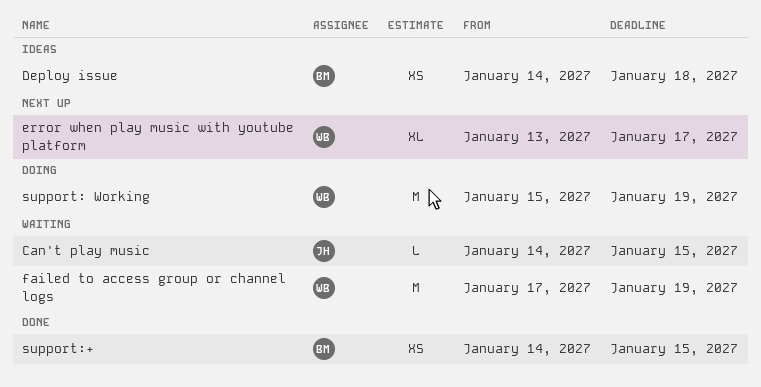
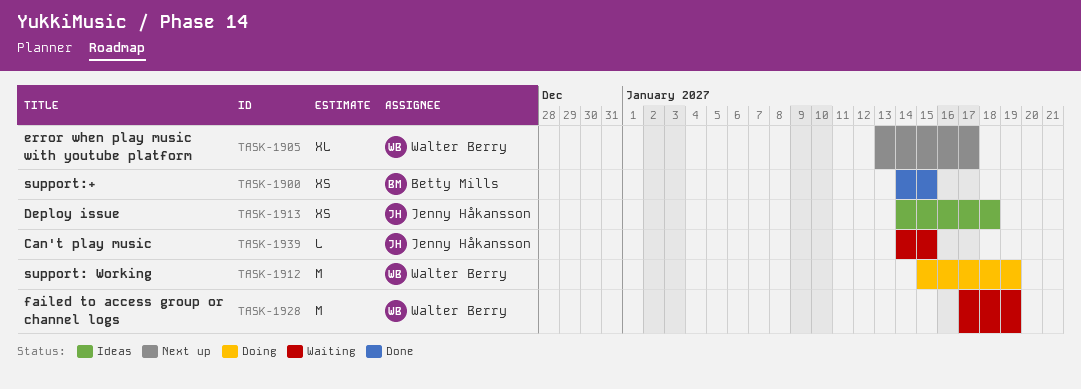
Deploy issue, owner: Betty Mills -> Jenny Håkansson

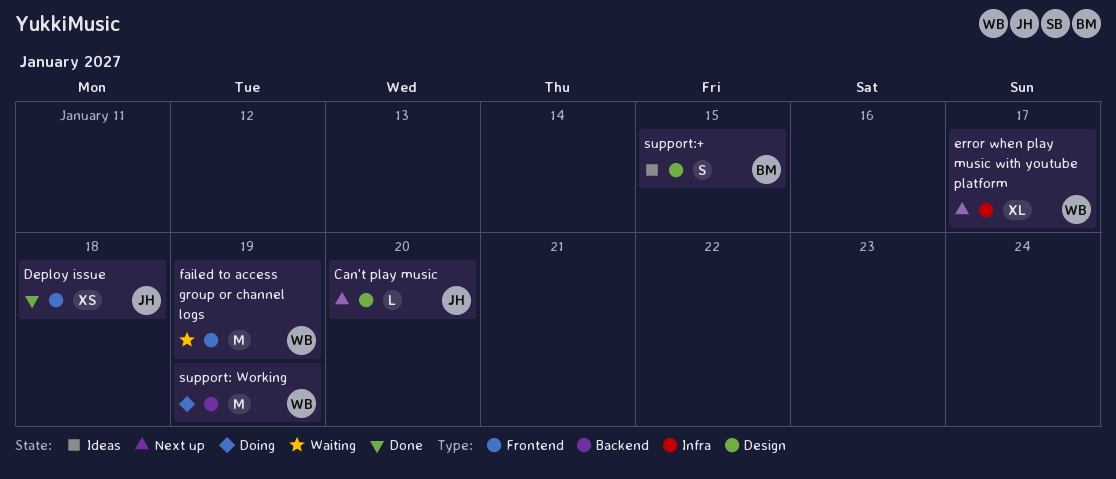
Can't play music, status: Waiting -> Next up
Can't play music, due: Jan 15 -> Jan 20
Deploy issue, status: Ideas -> Done
support:+, status: Done -> Ideas
support:+, estimate: XS -> S

